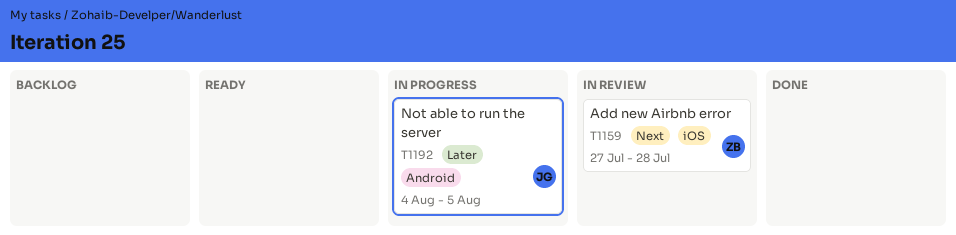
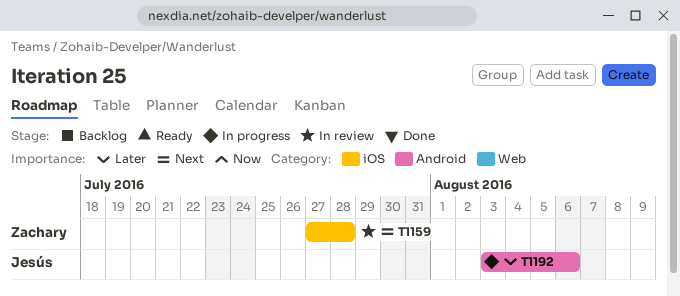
T1192, start: Aug 4 -> Aug 3
T1192, due: Aug 5 -> Aug 6

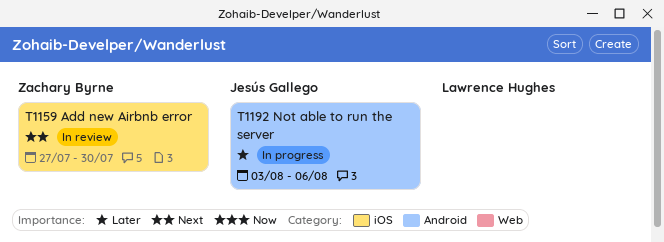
T1159, due: Jul 28 -> Jul 30

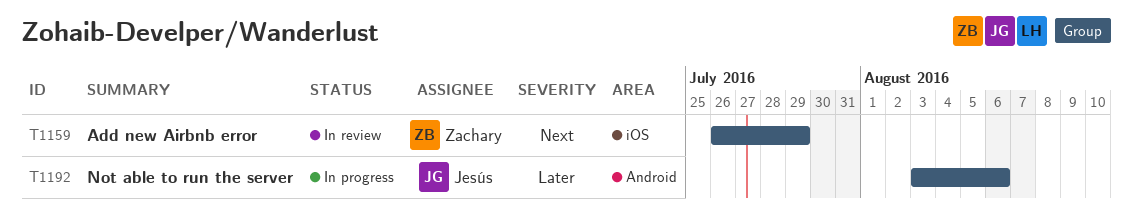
T1159, start: Jul 27 -> Jul 26
T1159, due: Jul 30 -> Jul 29

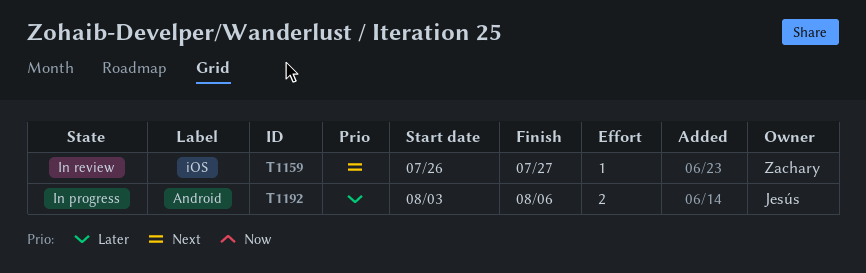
T1159, due: Jul 29 -> Jul 27

